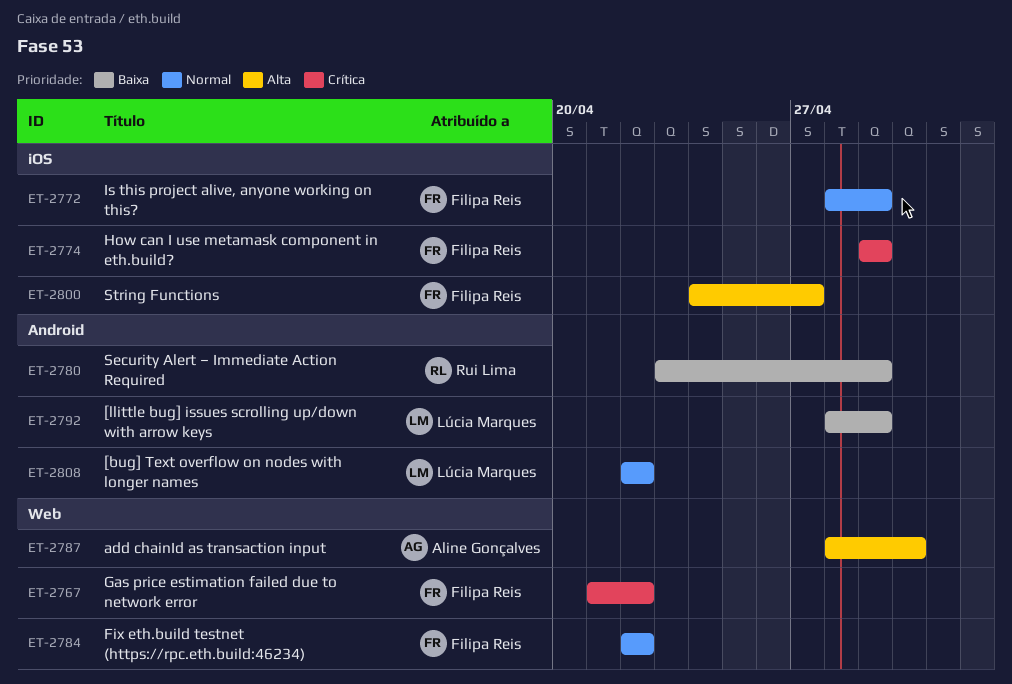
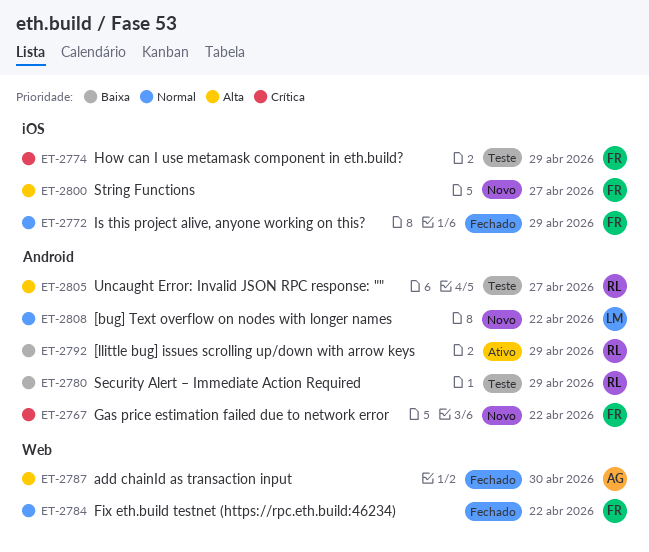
ET-2767, label: Web -> Android
ET-2792, owner: Lúcia Marques -> Rui Lima
ET-2805: none -> present

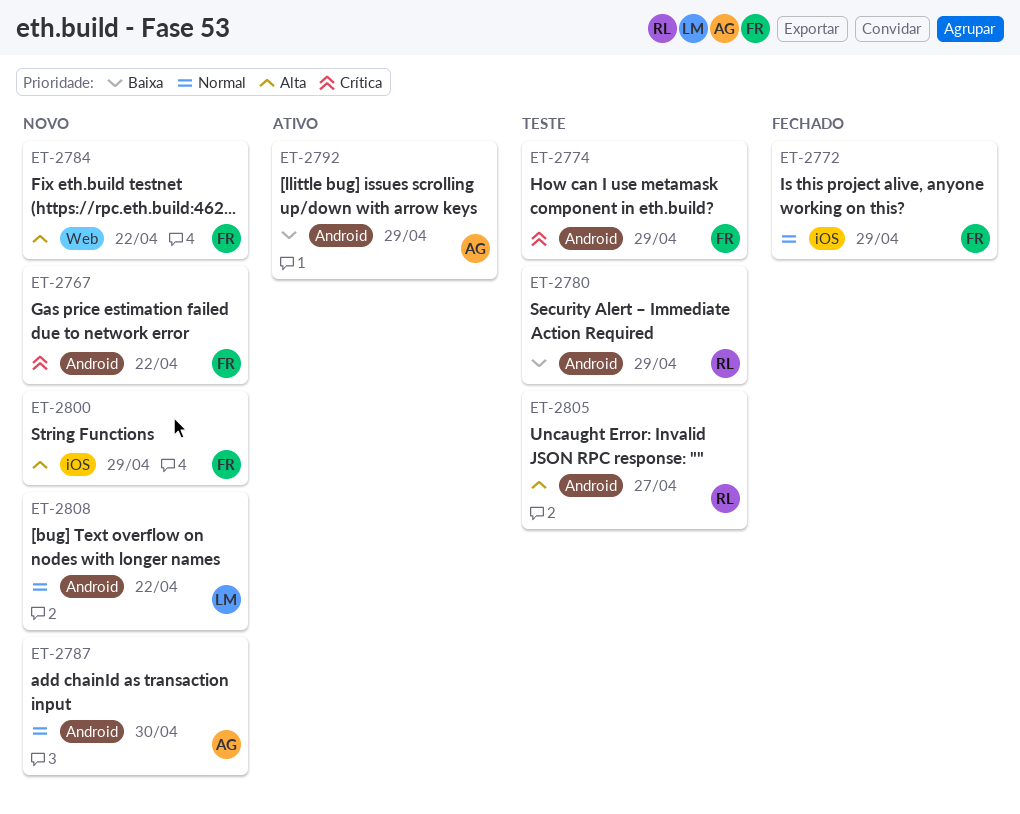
ET-2774, label: iOS -> Android
ET-2784, status: Fechado -> Novo
ET-2784, priority: Normal -> Alta
ET-2787, status: Fechado -> Novo
ET-2787, priority: Alta -> Normal
ET-2787, label: Web -> Android
ET-2792, owner: RL -> AG
ET-2800, due: Apr 27 -> Apr 29

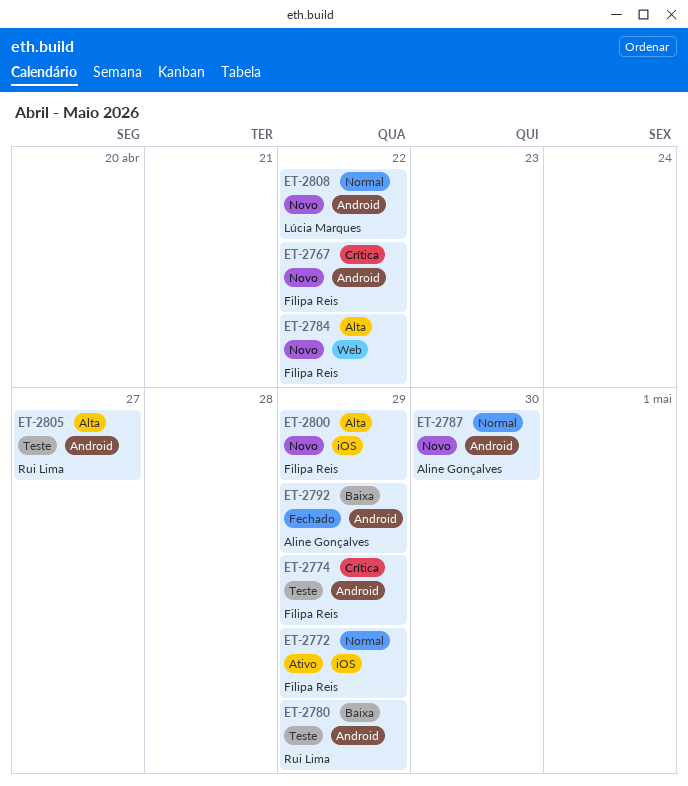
ET-2772, status: Fechado -> Ativo
ET-2792, status: Ativo -> Fechado

